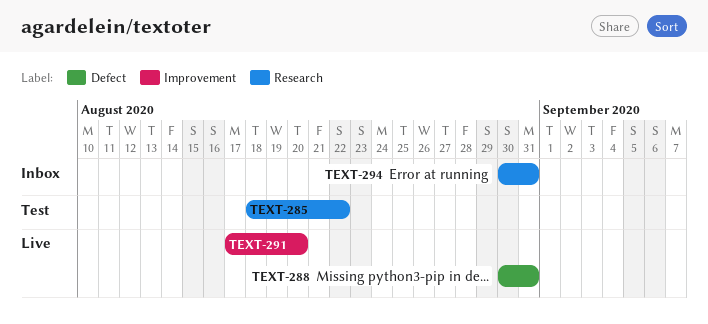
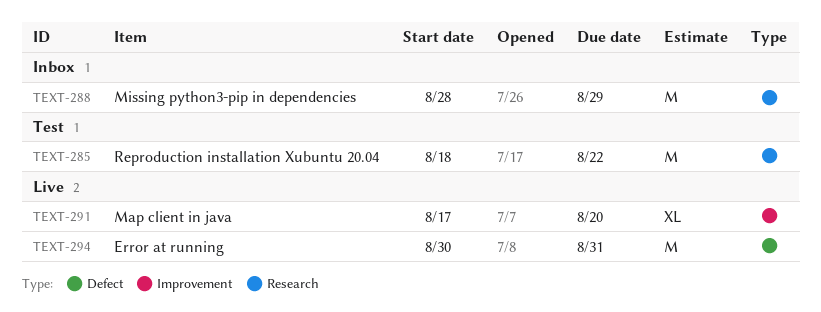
TEXT-288, status: Live -> Inbox
TEXT-288, label: Defect -> Research
TEXT-288, start: Aug 30 -> Aug 28
TEXT-288, due: Aug 31 -> Aug 29
TEXT-294, status: Inbox -> Live
TEXT-294, label: Research -> Defect

